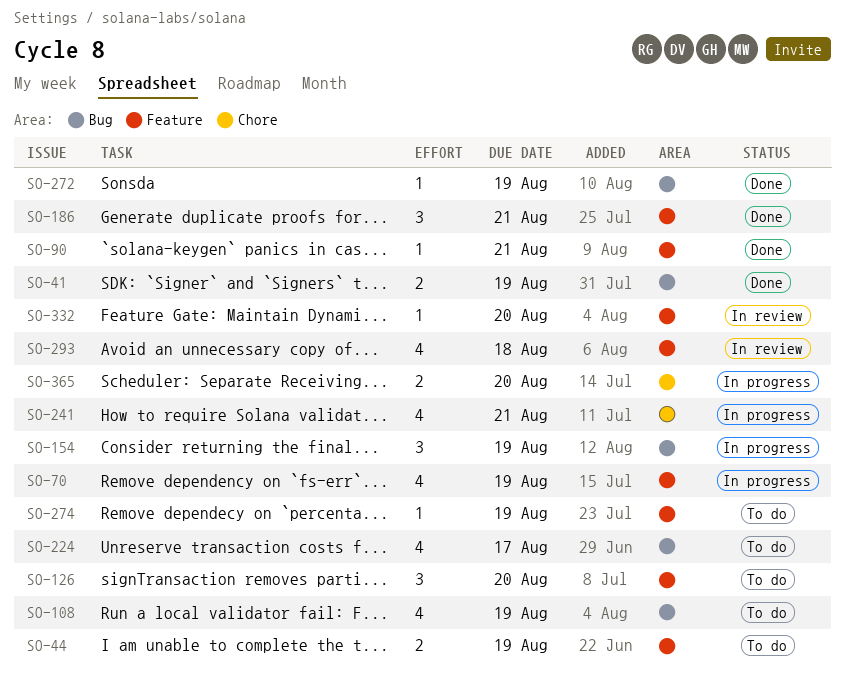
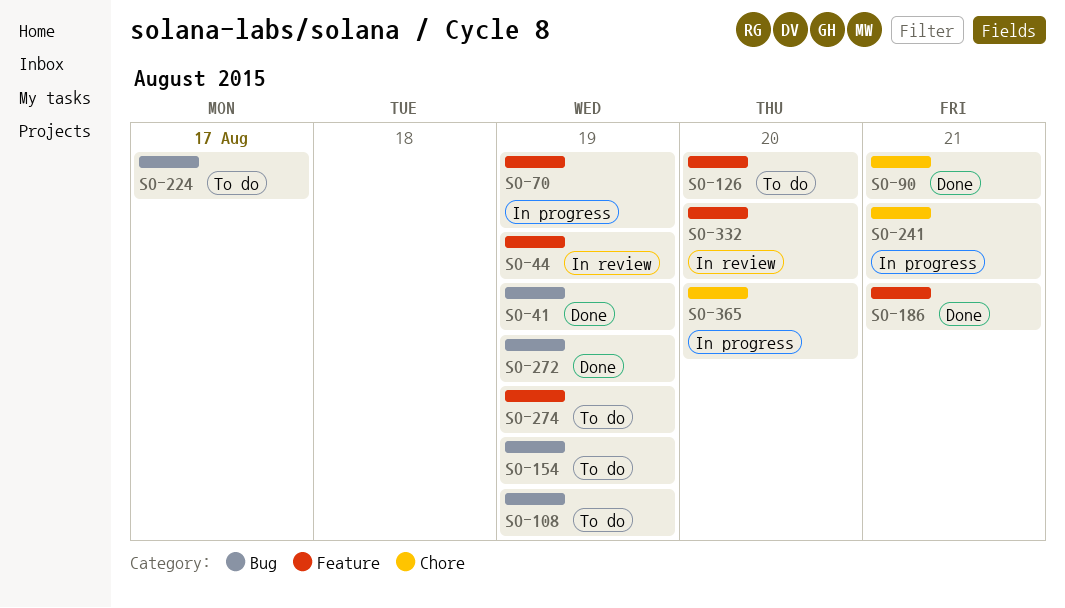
SO-44, status: To do -> In review
SO-90, label: Feature -> Chore
SO-154, status: In progress -> To do
SO-293: present -> none

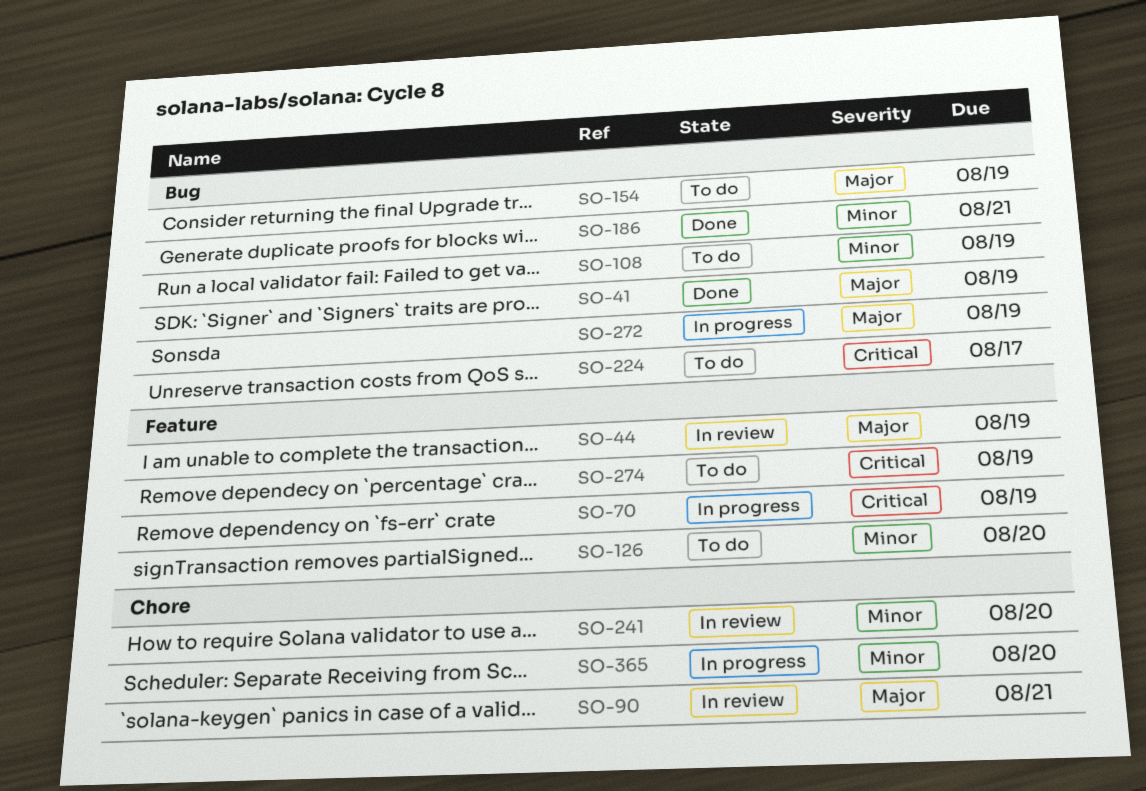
SO-90, status: Done -> In review
SO-186, label: Feature -> Bug
SO-241, status: In progress -> In review
SO-241, due: Aug 21 -> Aug 20
SO-272, status: Done -> In progress
SO-332: present -> none

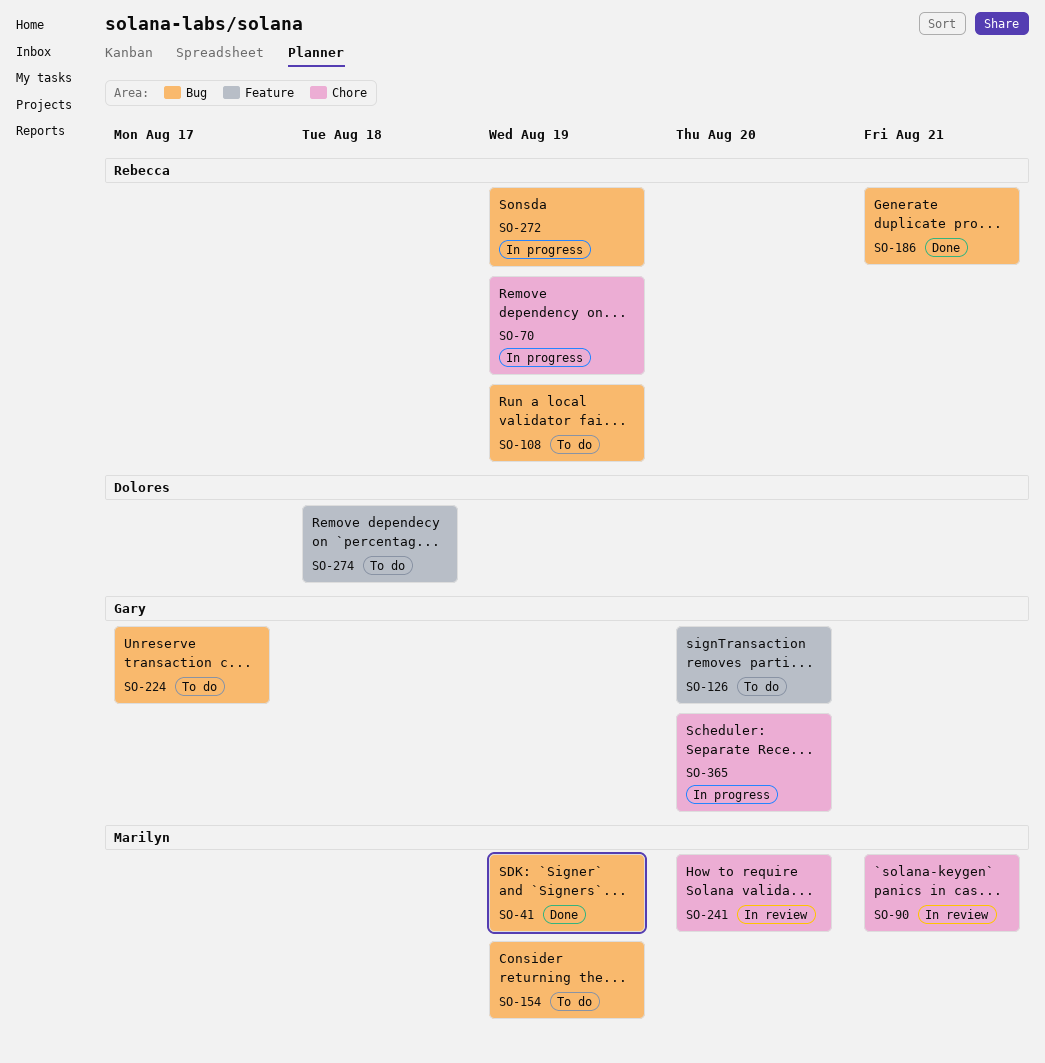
SO-44: present -> none
SO-70, label: Feature -> Chore
SO-274, due: Aug 19 -> Aug 18

